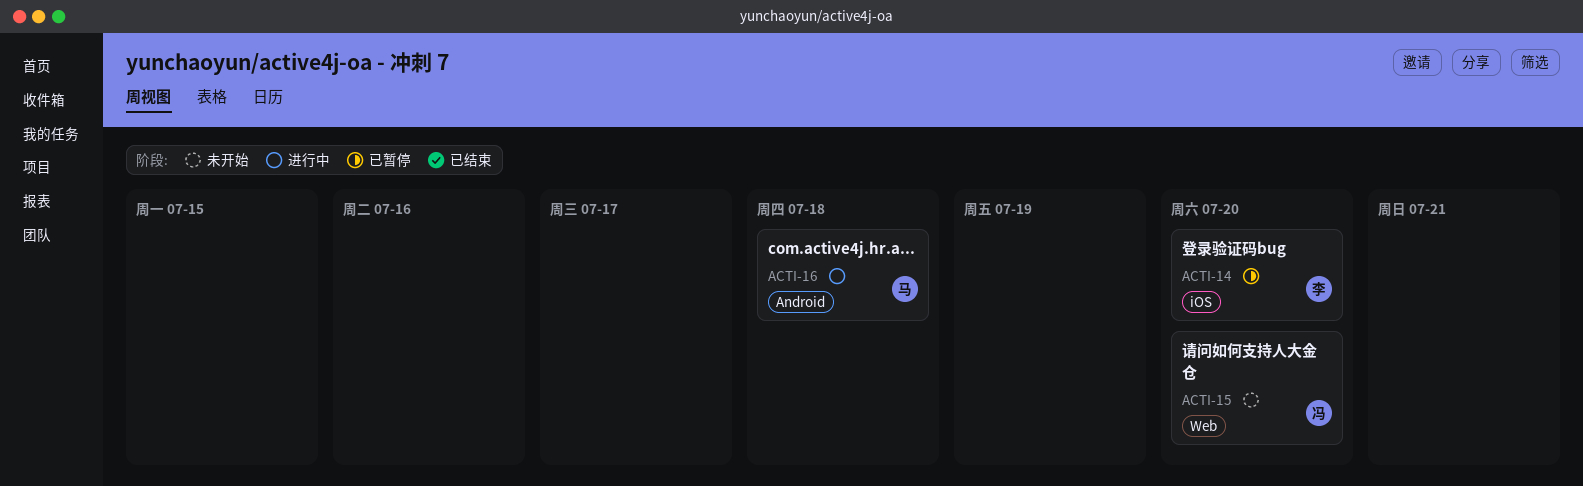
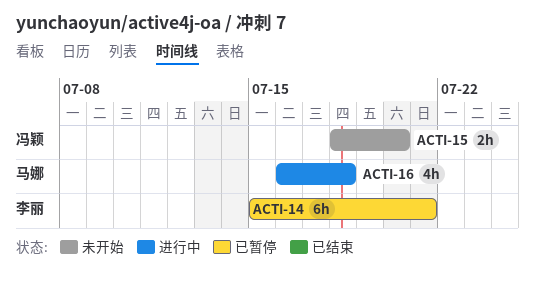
ACTI-14, due: Jul 20 -> Jul 21

